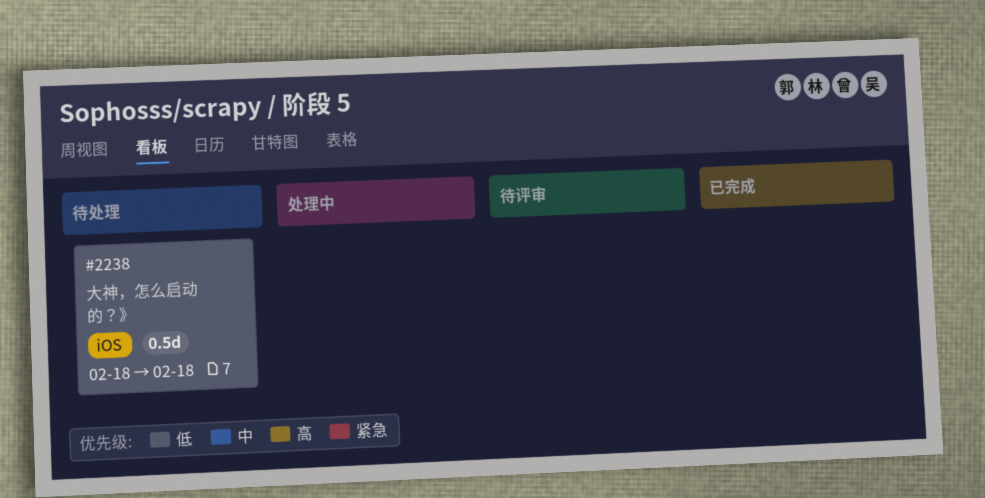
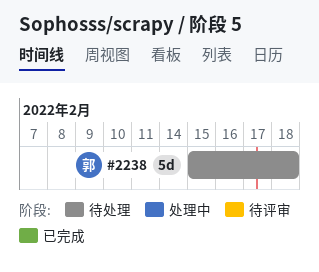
#2238, estimate: 0.5d -> 5d
#2238, start: Feb 18 -> Feb 15

